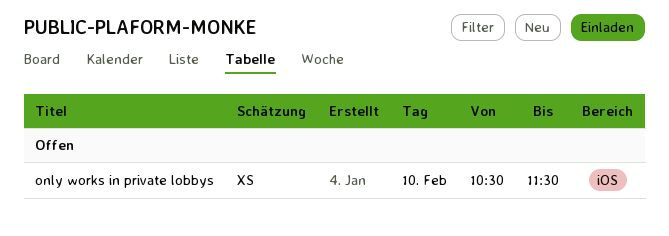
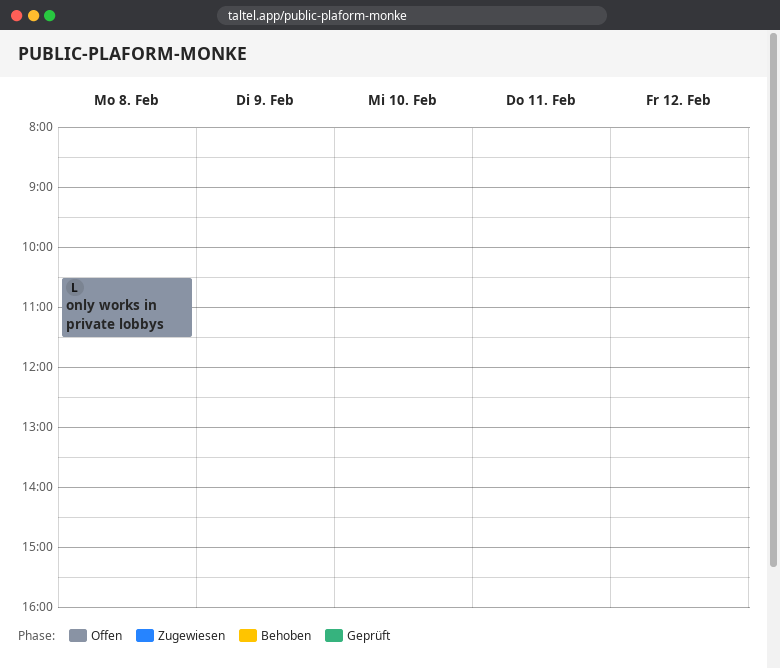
only works in private lobbys, estimate: XS -> L
only works in private lobbys, day: Feb 10 -> Feb 8

